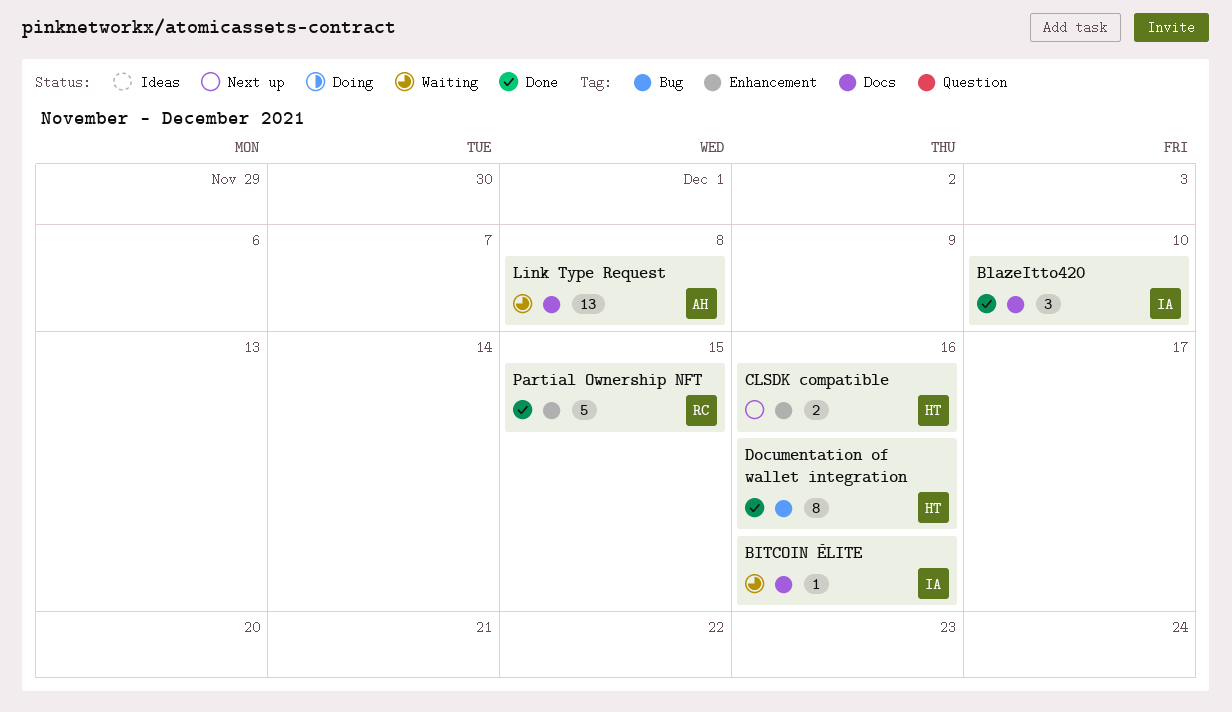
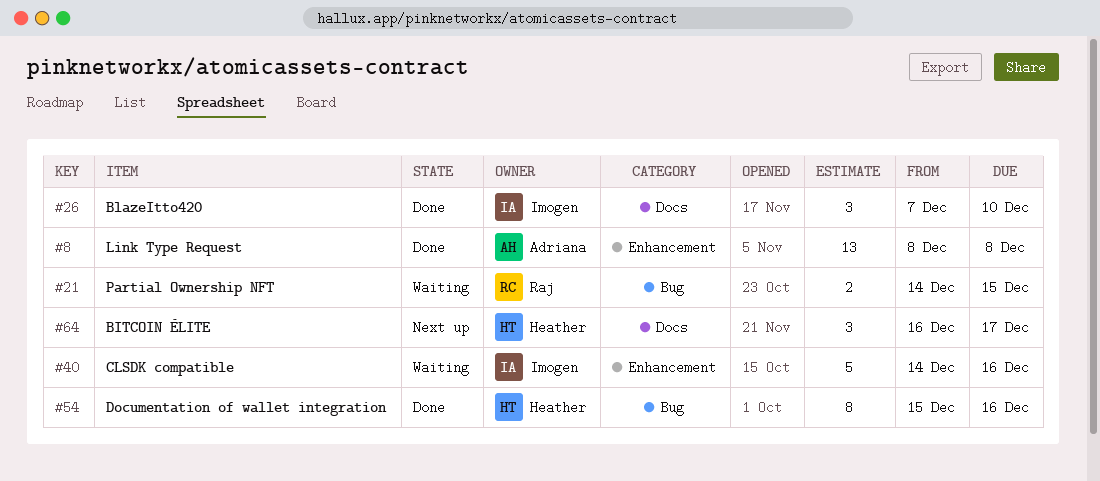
BITCOIN ÉLITE, status: Waiting -> Next up
BITCOIN ÉLITE, owner: Imogen -> Heather
BITCOIN ÉLITE, estimate: 1 -> 3
BITCOIN ÉLITE, due: Dec 16 -> Dec 17
CLSDK compatible, status: Next up -> Waiting
CLSDK compatible, owner: Heather -> Imogen
CLSDK compatible, estimate: 2 -> 5
Link Type Request, status: Waiting -> Done
Link Type Request, label: Docs -> Enhancement
Partial Ownership NFT, status: Done -> Waiting
Partial Ownership NFT, label: Enhancement -> Bug
Partial Ownership NFT, estimate: 5 -> 2

